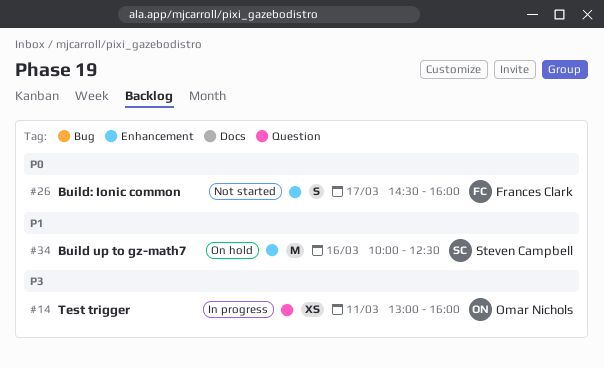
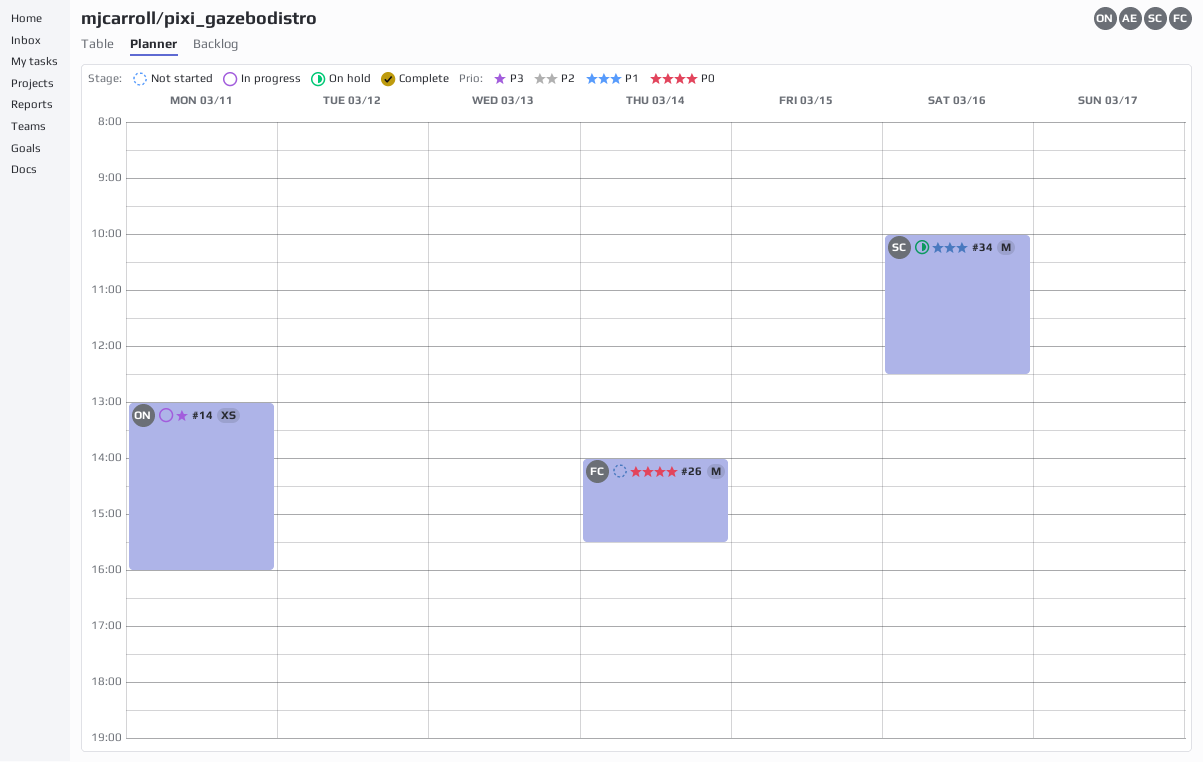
#26, estimate: S -> M
#26, day: Mar 17 -> Mar 14
#26, begins: 14:30 -> 14:00
#26, ends: 16:00 -> 15:30

